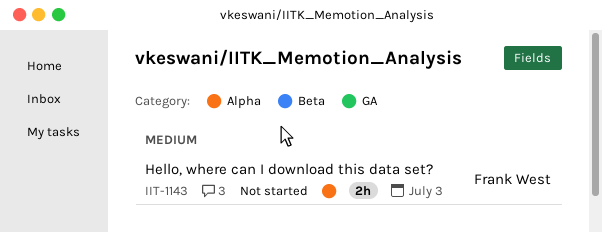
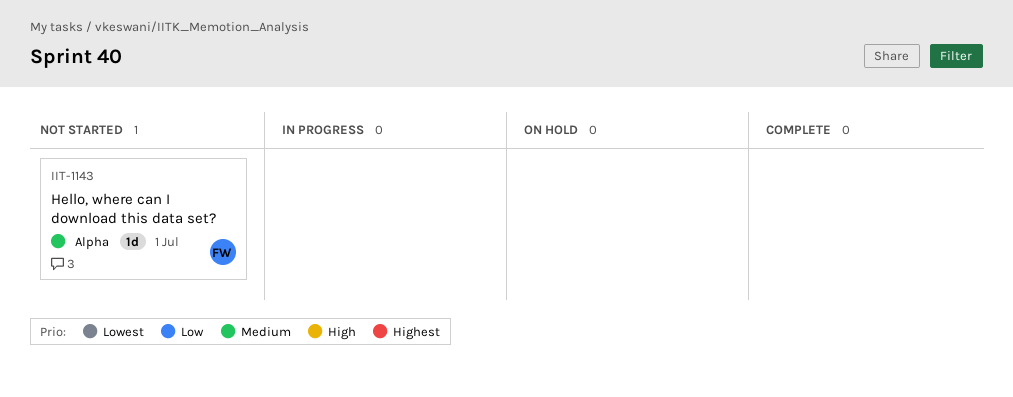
IIT-1143, estimate: 2h -> 1d
IIT-1143, due: Jul 3 -> Jul 1

